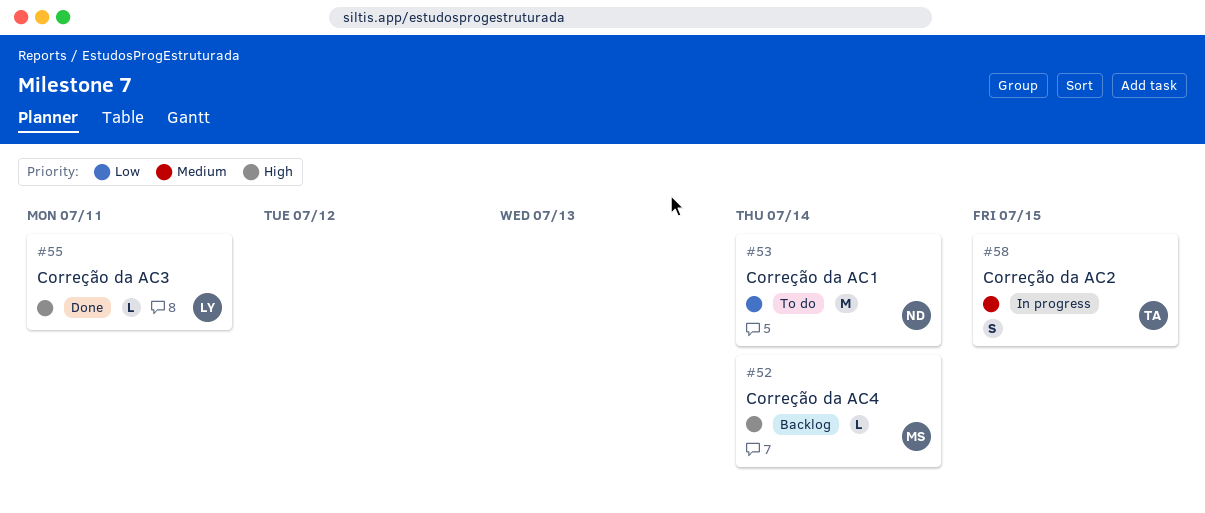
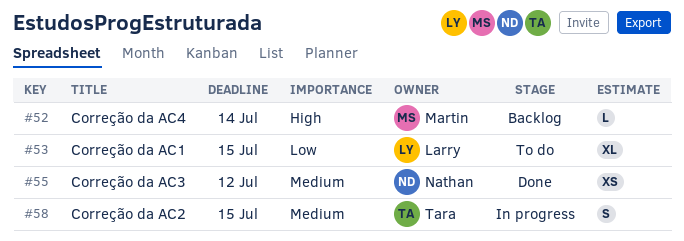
#53, owner: Nathan -> Larry
#53, estimate: M -> XL
#53, due: Jul 14 -> Jul 15
#55, owner: Larry -> Nathan
#55, priority: High -> Medium
#55, estimate: L -> XS
#55, due: Jul 11 -> Jul 12

